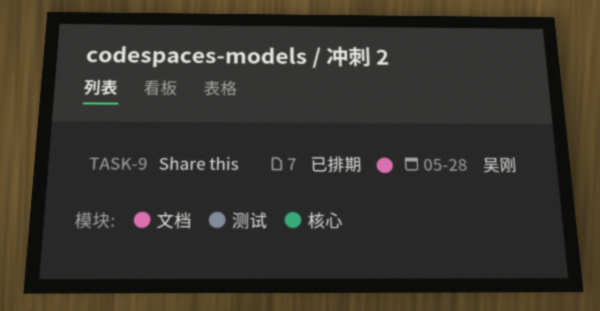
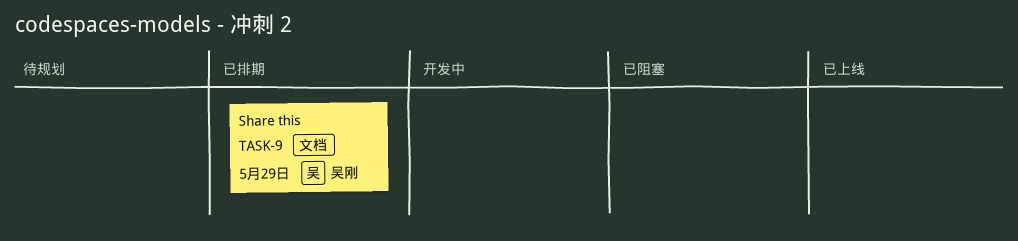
TASK-9, due: May 28 -> May 29

